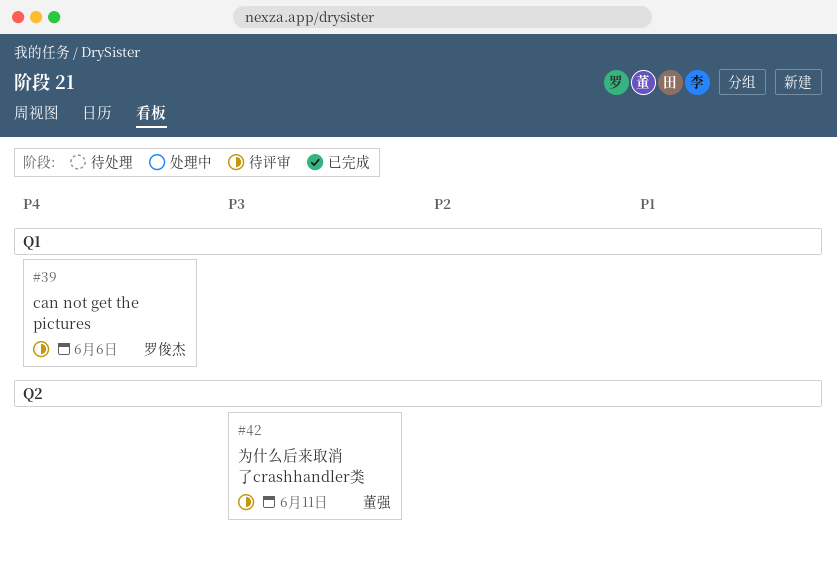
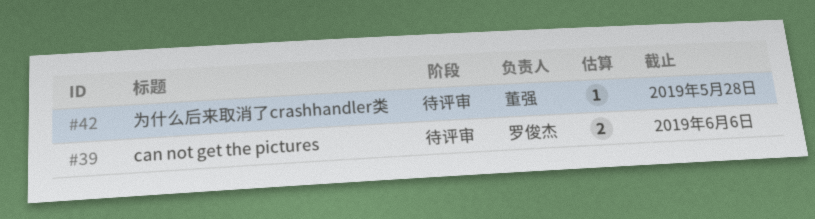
#42, due: Jun 11 -> May 28

